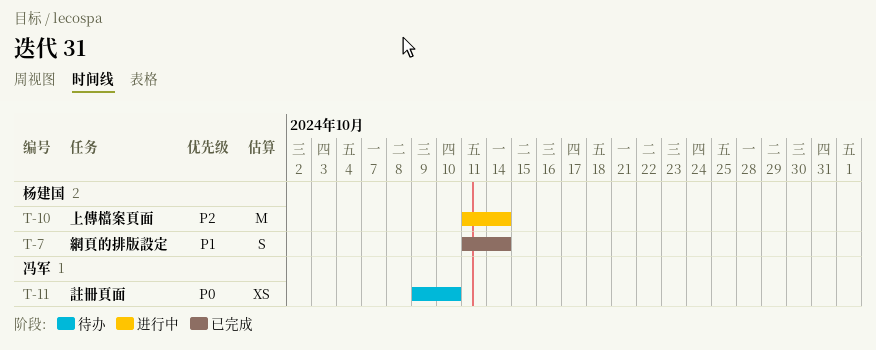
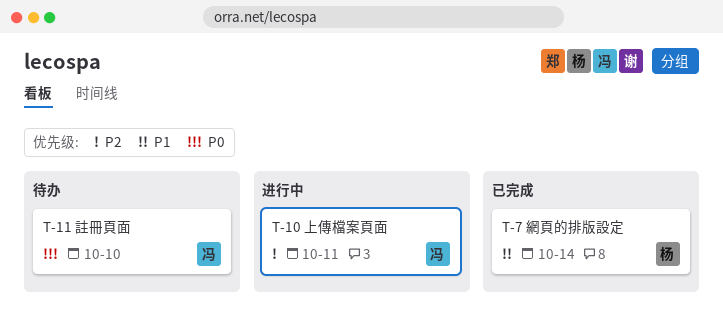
T-10, owner: 杨建国 -> 冯军
T-10, due: Oct 14 -> Oct 11

